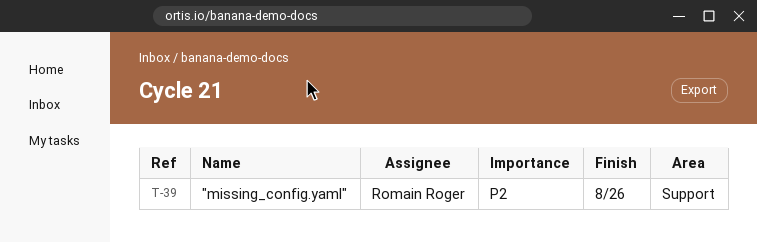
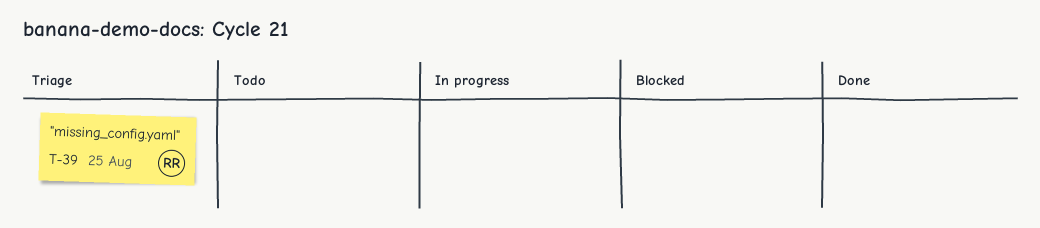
T-39, due: Aug 26 -> Aug 25

